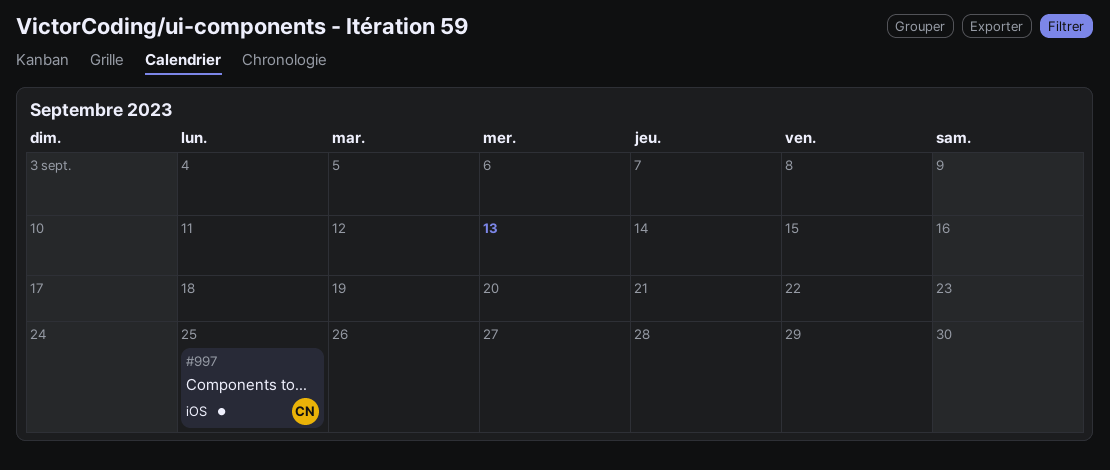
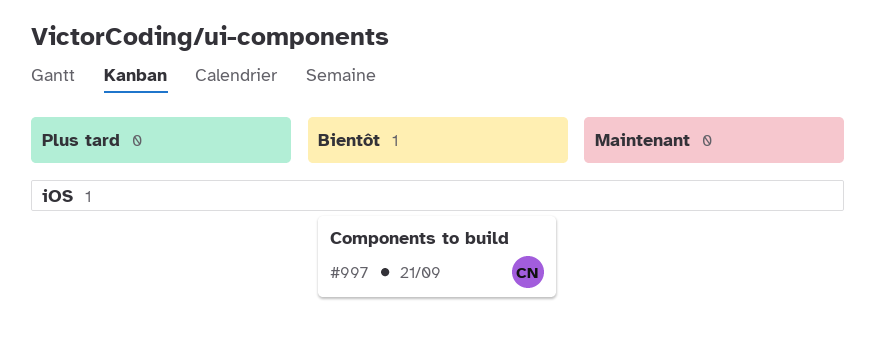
#997, due: Sep 25 -> Sep 21

